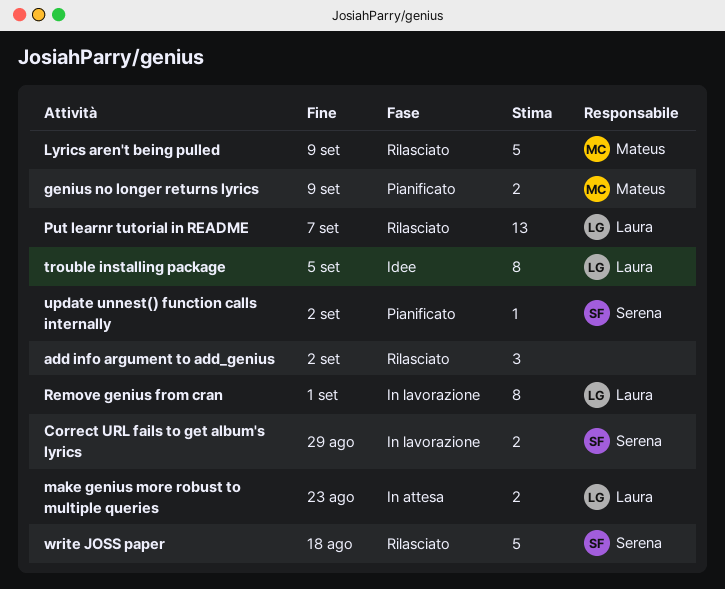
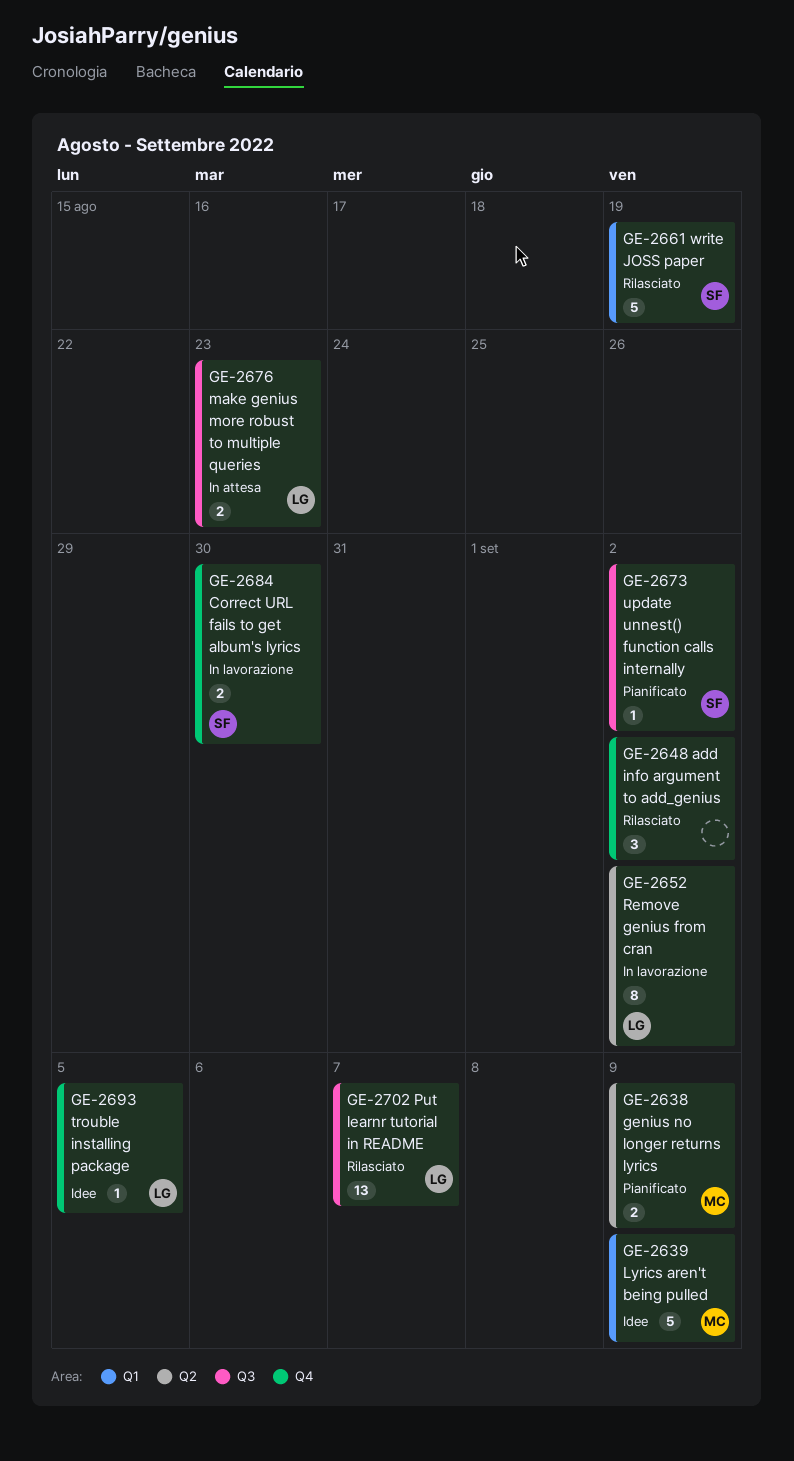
Correct URL fails to get album's lyrics, due: Aug 29 -> Aug 30
Lyrics aren't being pulled, status: Rilasciato -> Idee
Remove genius from cran, due: Sep 1 -> Sep 2
trouble installing package, estimate: 8 -> 1
write JOSS paper, due: Aug 18 -> Aug 19

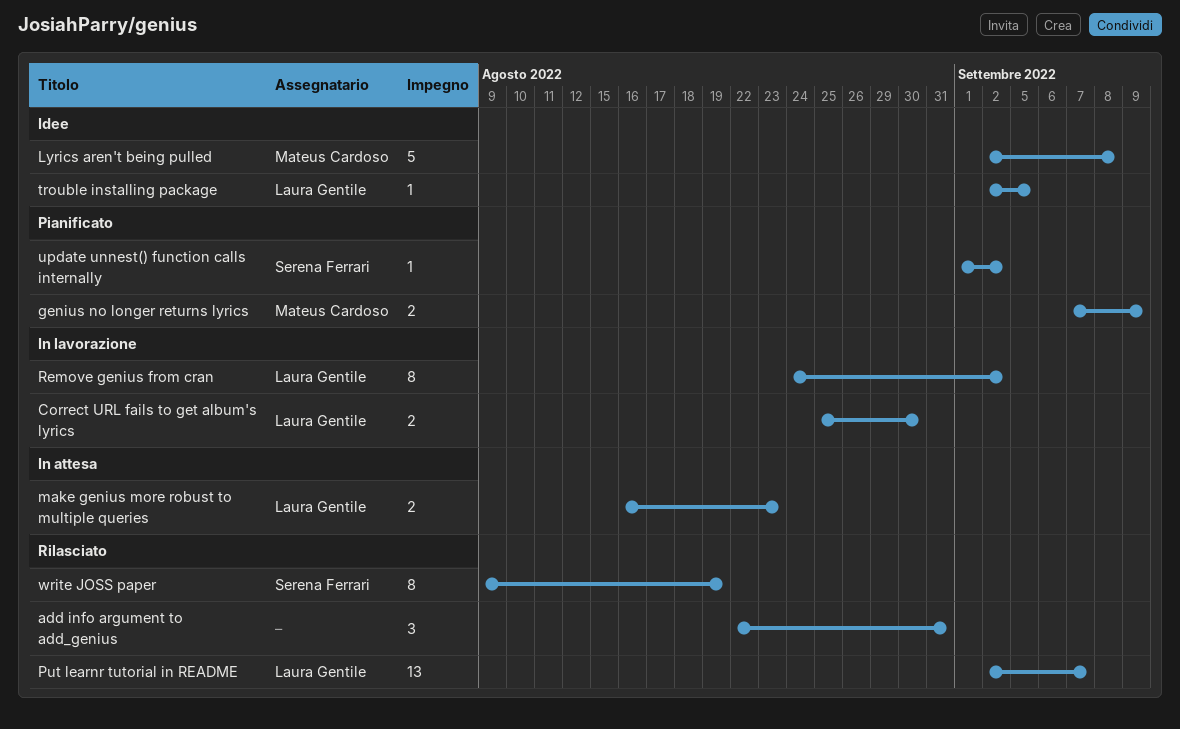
add info argument to add_genius, due: Sep 2 -> Aug 31
Correct URL fails to get album's lyrics, owner: Serena Ferrari -> Laura Gentile
Lyrics aren't being pulled, due: Sep 9 -> Sep 8
write JOSS paper, estimate: 5 -> 8

